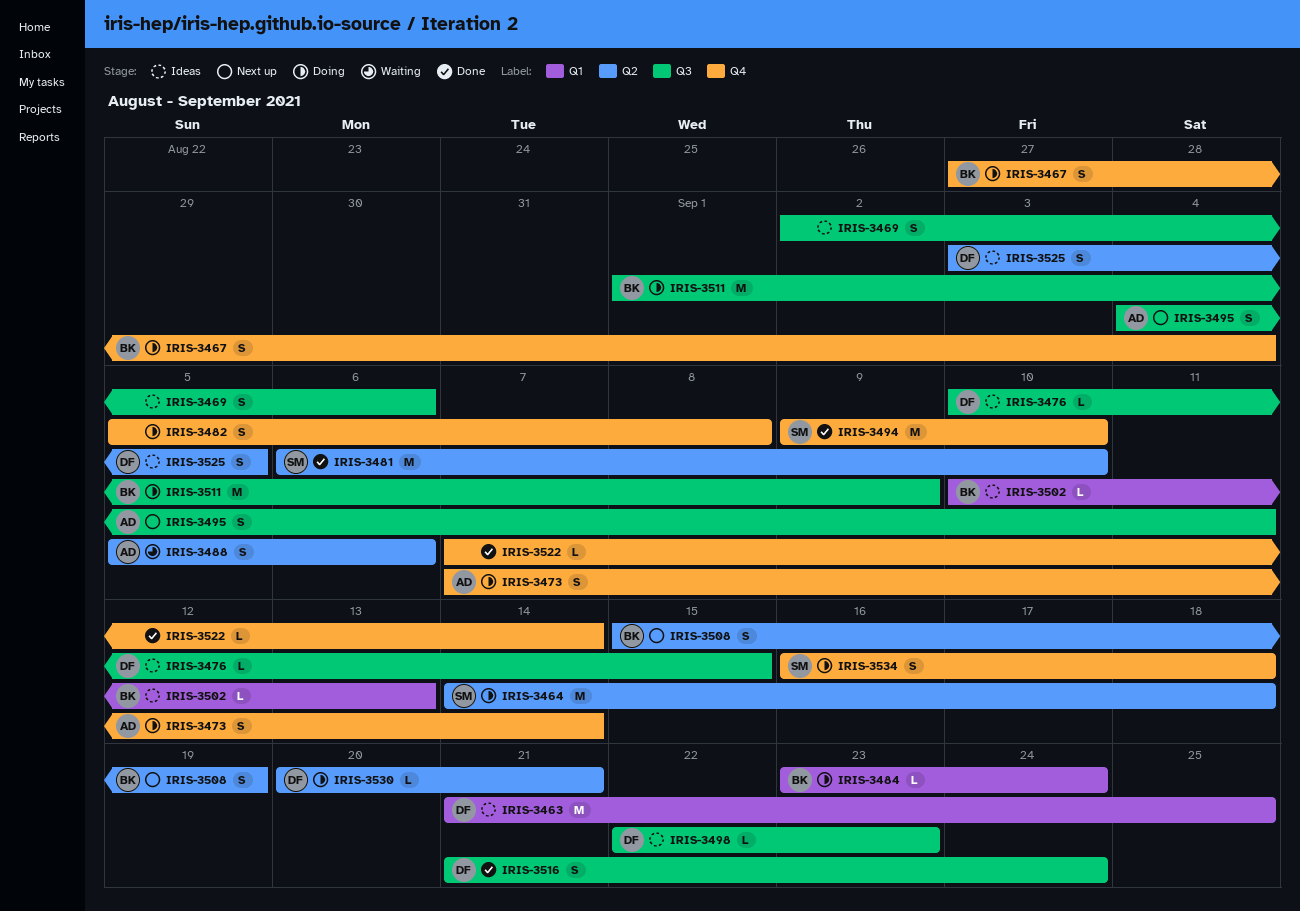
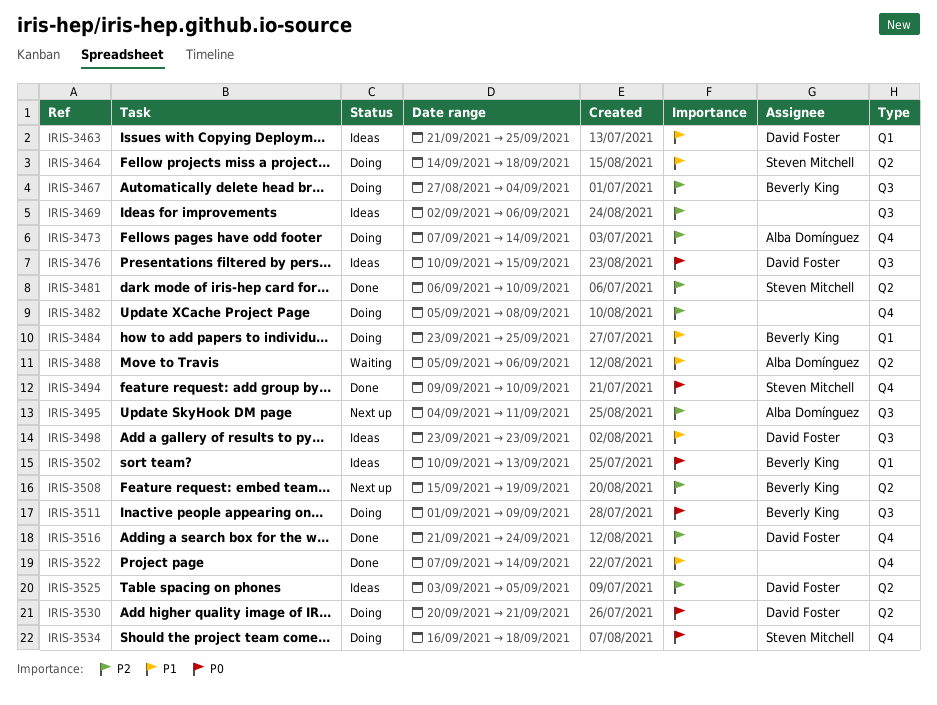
IRIS-3467, label: Q4 -> Q3
IRIS-3484, due: Sep 24 -> Sep 25
IRIS-3498, start: Sep 22 -> Sep 23
IRIS-3516, label: Q3 -> Q4

